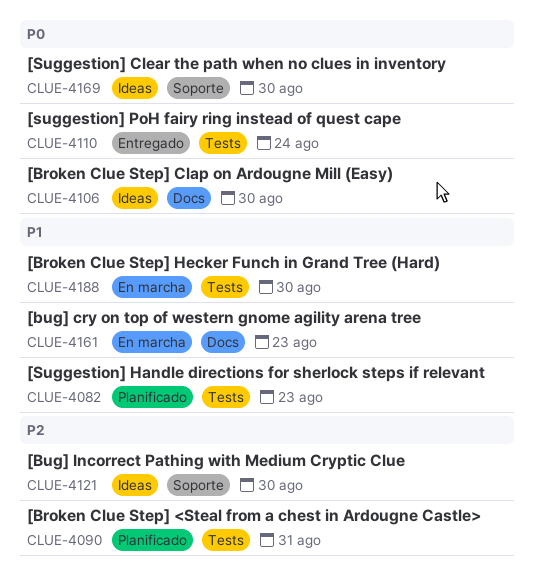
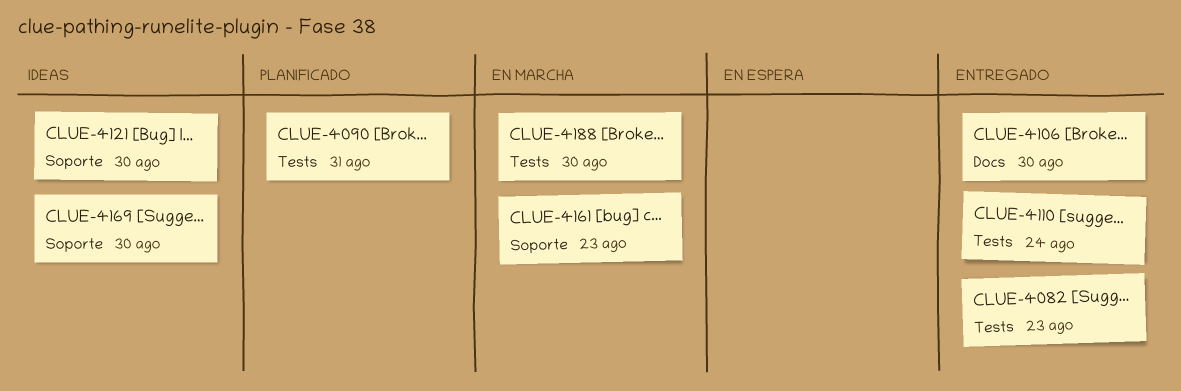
CLUE-4082, status: Planificado -> Entregado
CLUE-4106, status: Ideas -> Entregado
CLUE-4161, label: Docs -> Soporte

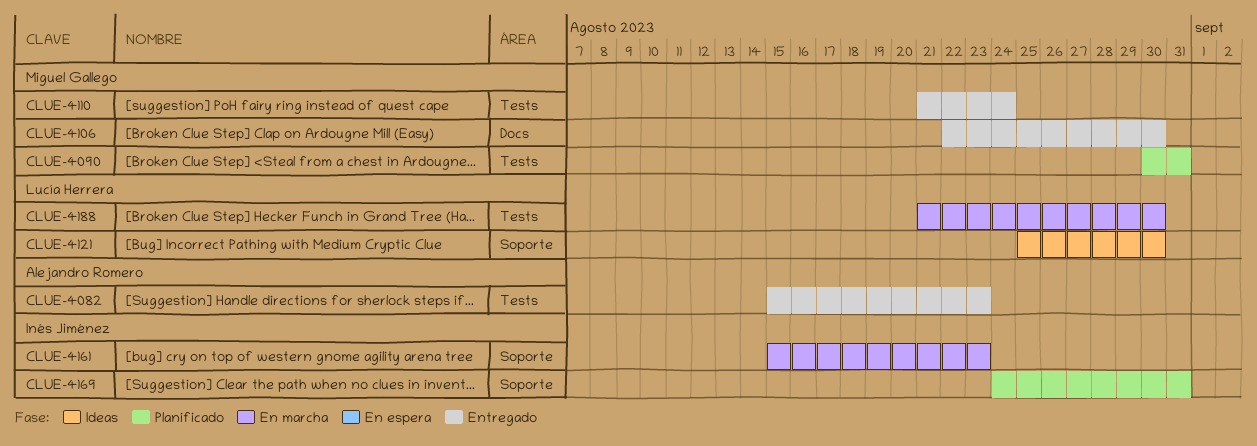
CLUE-4169, status: Ideas -> Planificado
CLUE-4169, due: Aug 30 -> Aug 31

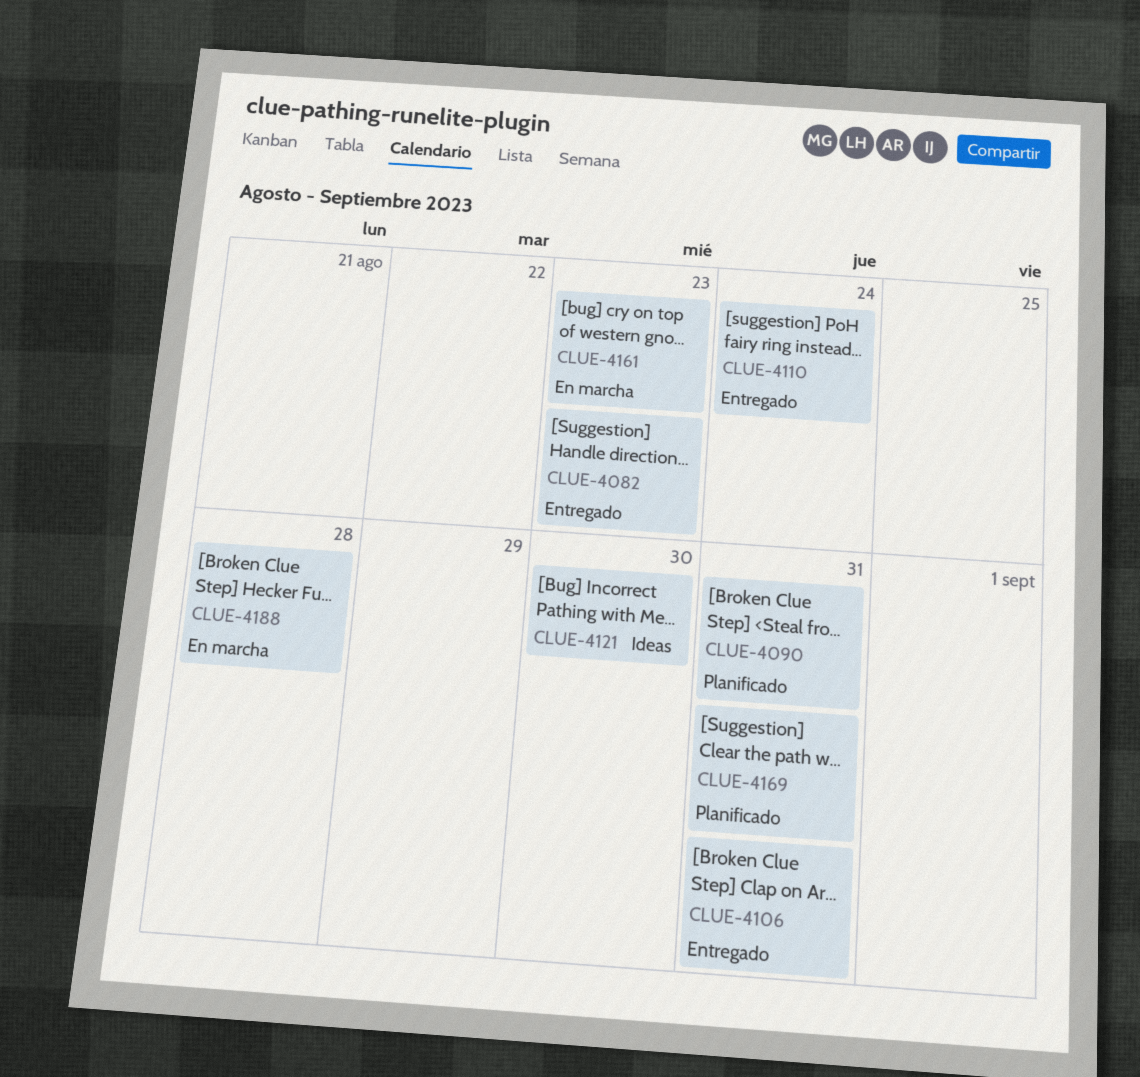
CLUE-4106, due: Aug 30 -> Aug 31
CLUE-4188, due: Aug 30 -> Aug 28

